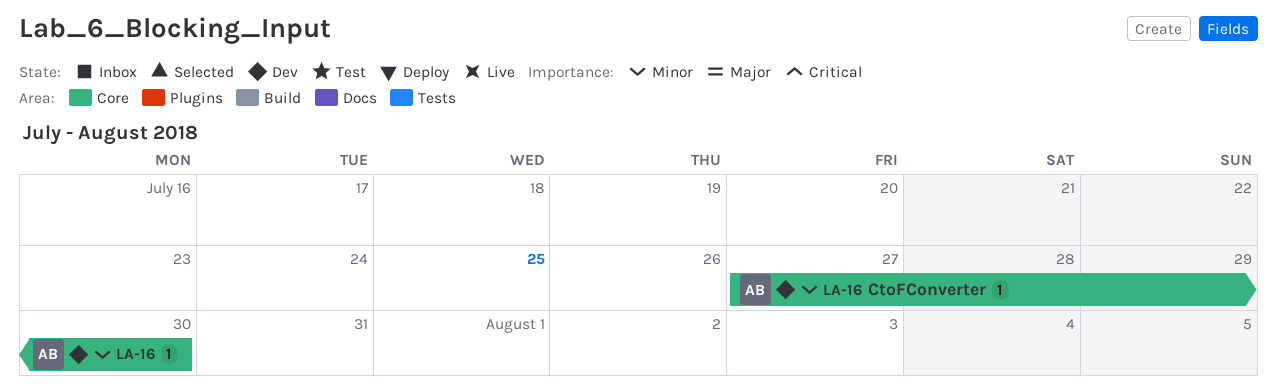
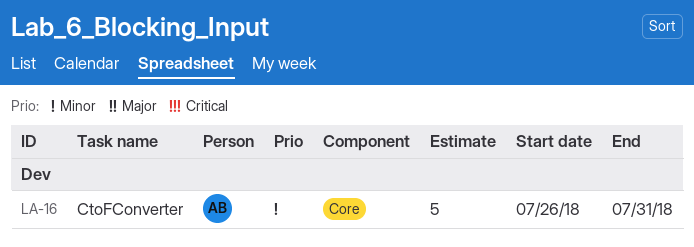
LA-16, estimate: 1 -> 5
LA-16, start: Jul 27 -> Jul 26
LA-16, due: Jul 30 -> Jul 31

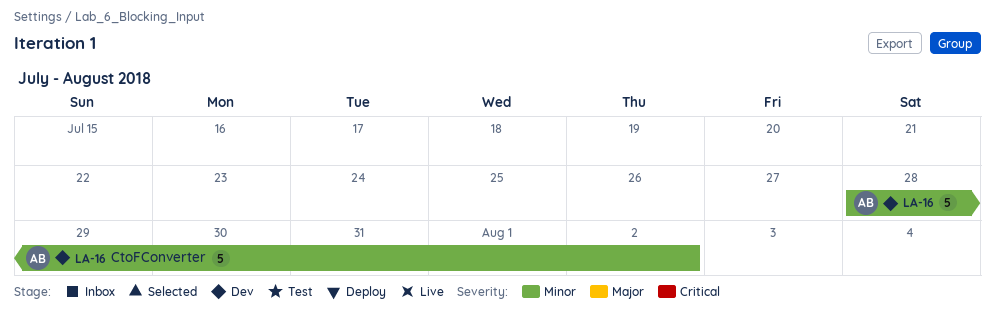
LA-16, start: Jul 26 -> Jul 28
LA-16, due: Jul 31 -> Aug 2

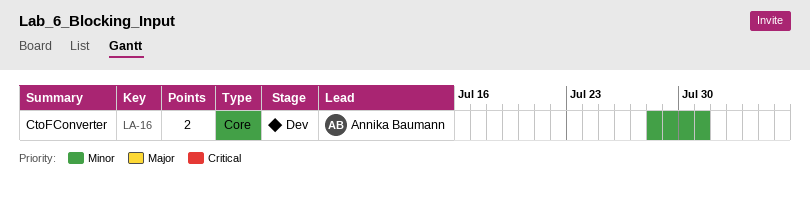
LA-16, estimate: 5 -> 2
LA-16, due: Aug 2 -> Jul 31

